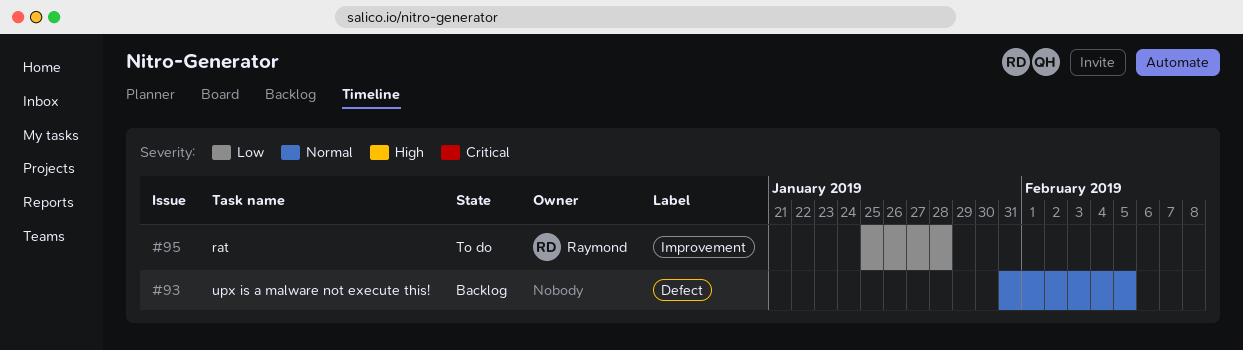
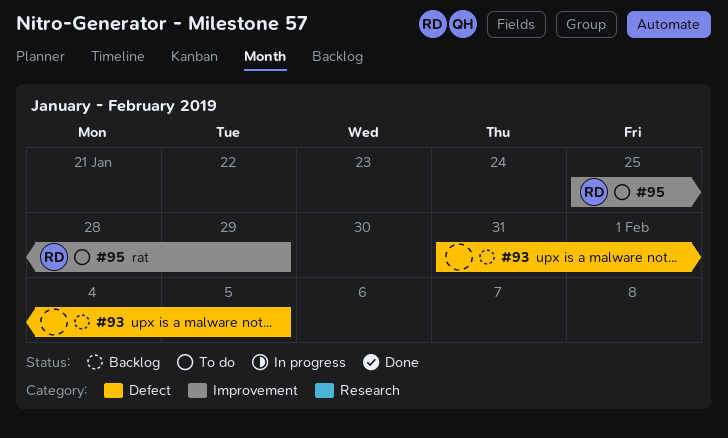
#95, due: Jan 28 -> Jan 29

